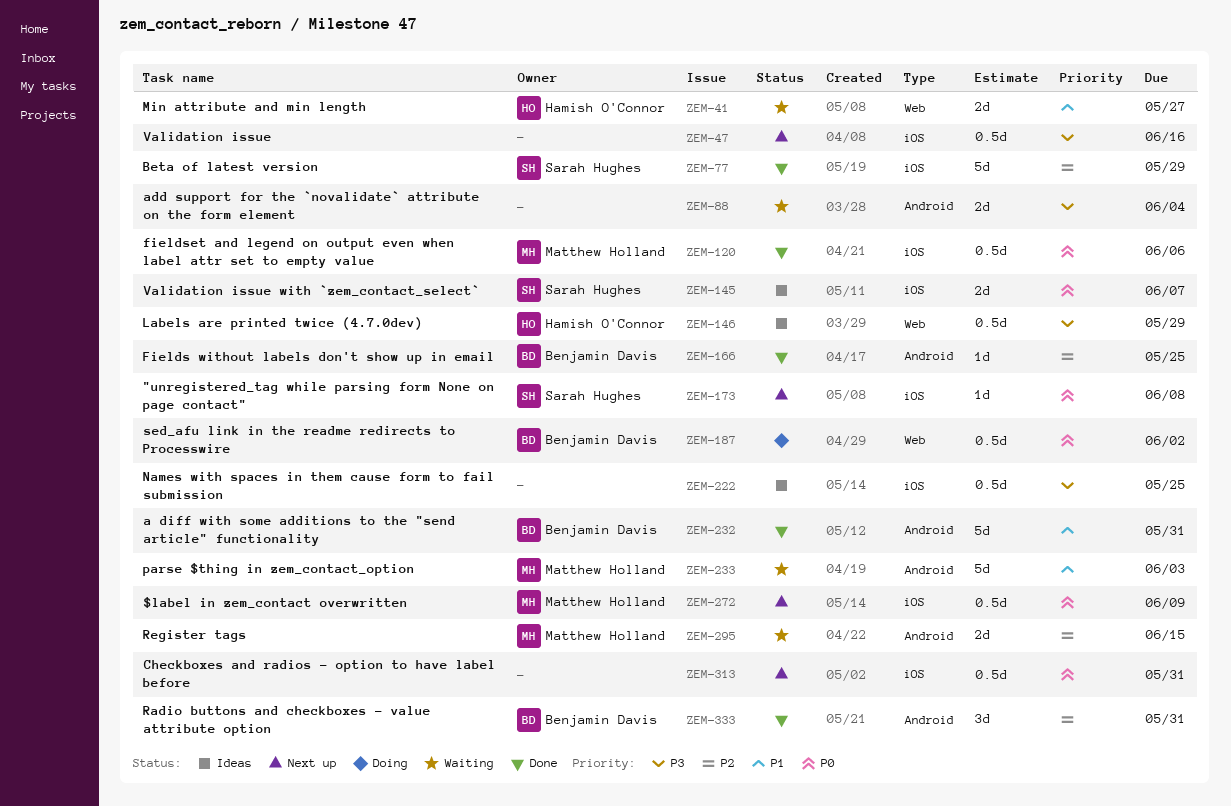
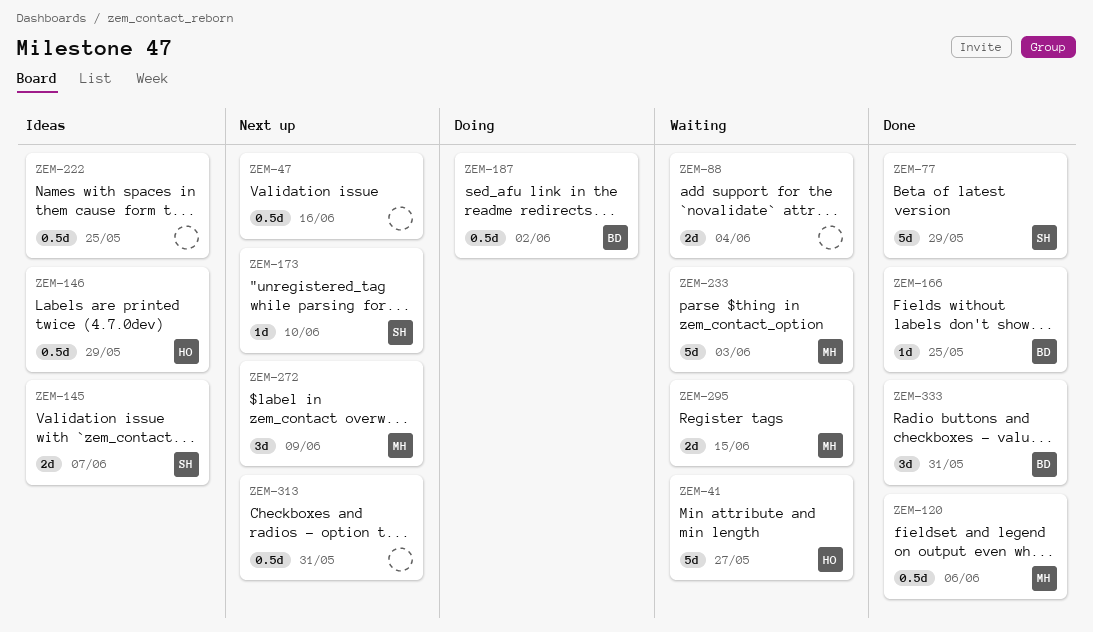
ZEM-41, estimate: 2d -> 5d
ZEM-173, due: Jun 8 -> Jun 10
ZEM-232: present -> none
ZEM-272, estimate: 0.5d -> 3d

